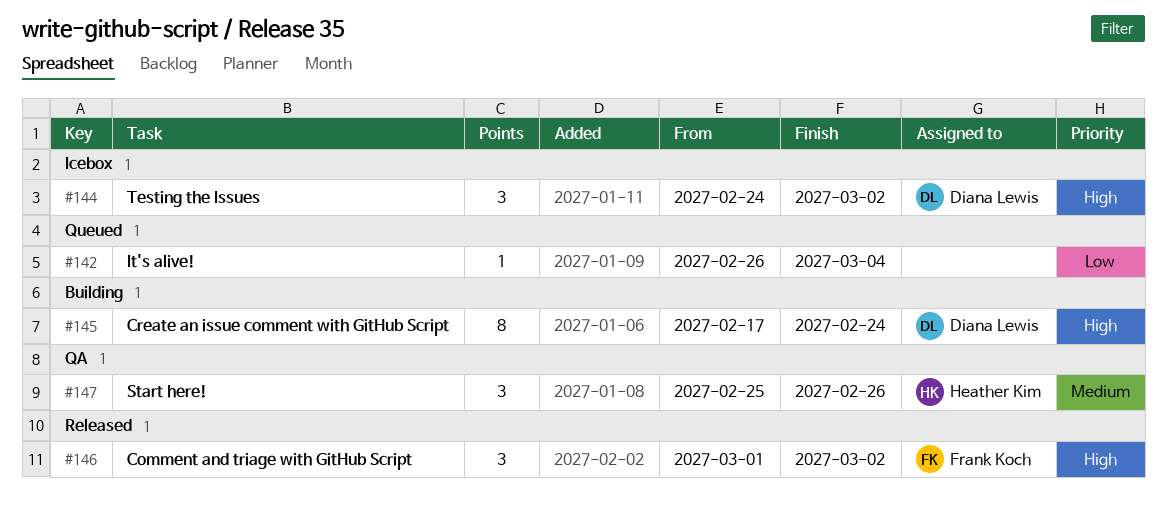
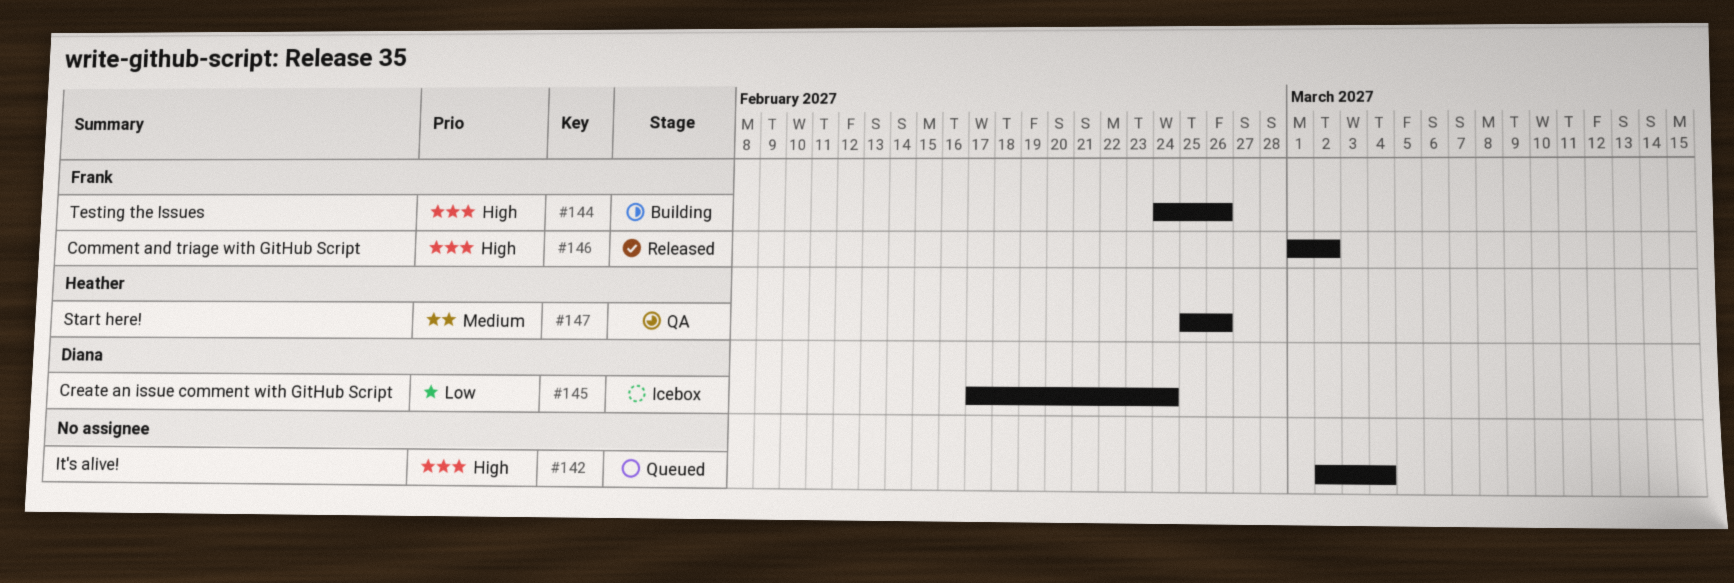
#142, priority: Low -> High
#142, start: Feb 26 -> Mar 2
#144, status: Icebox -> Building
#144, owner: Diana Lewis -> Frank Koch
#144, due: Mar 2 -> Feb 26
#145, status: Building -> Icebox
#145, priority: High -> Low

